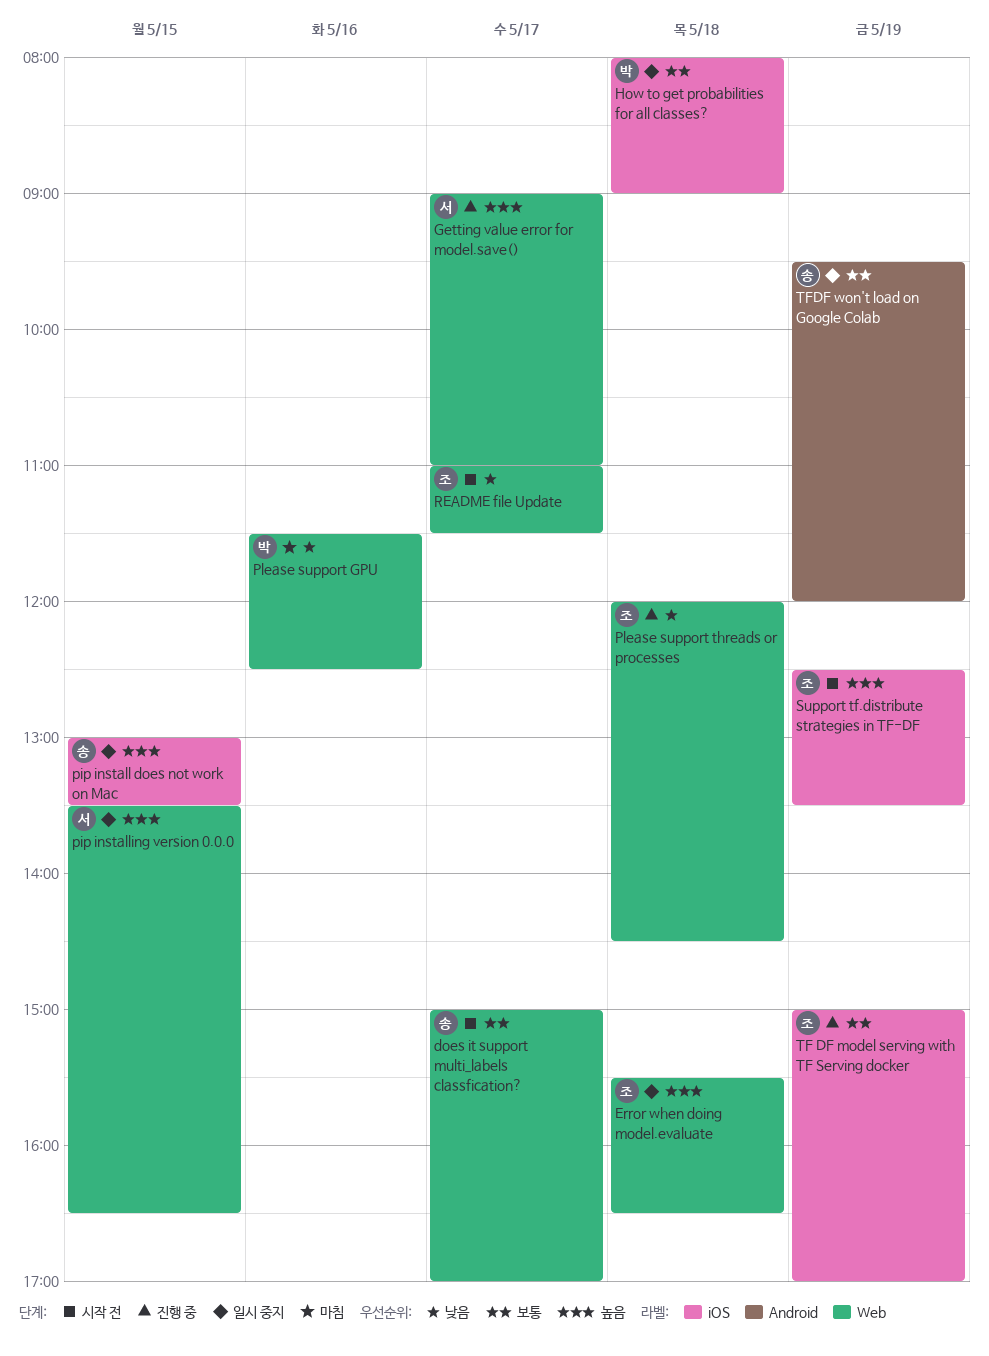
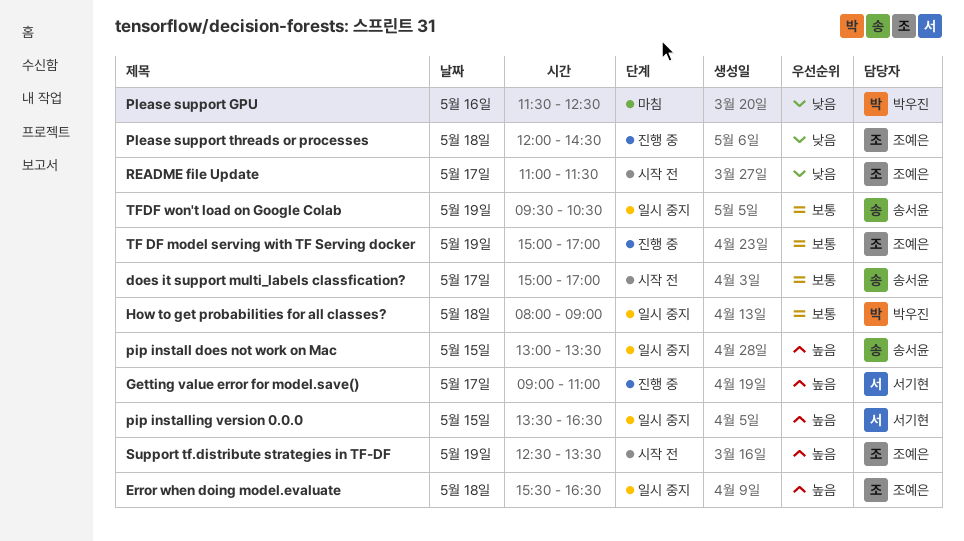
TFDF won't load on Google Colab, ends: 12:00 -> 10:30

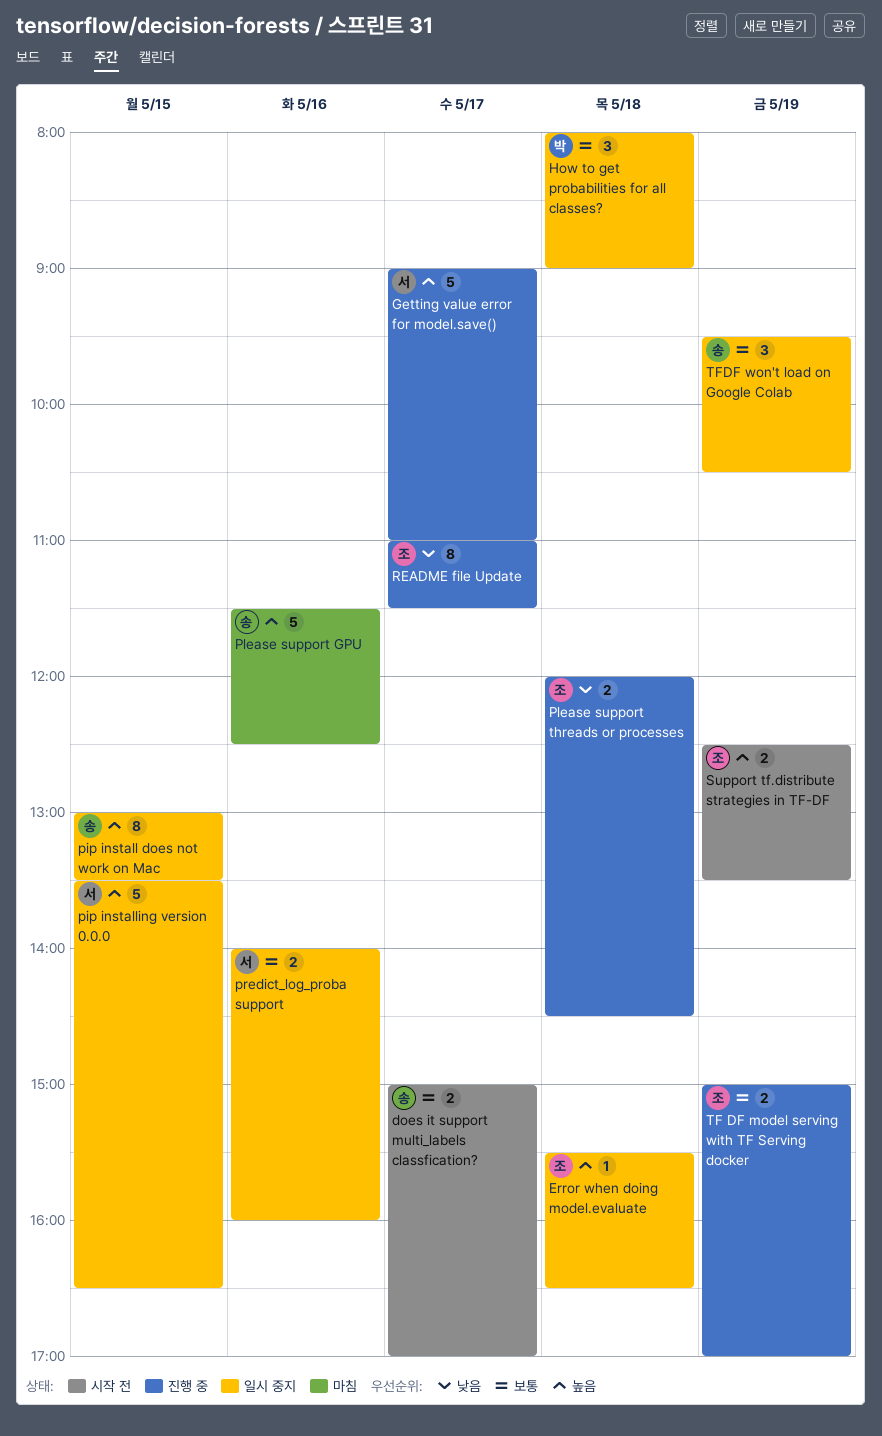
Please support GPU, owner: 박우진 -> 송서윤
Please support GPU, priority: 낮음 -> 높음
predict_log_proba support: none -> present
README file Update, status: 시작 전 -> 진행 중

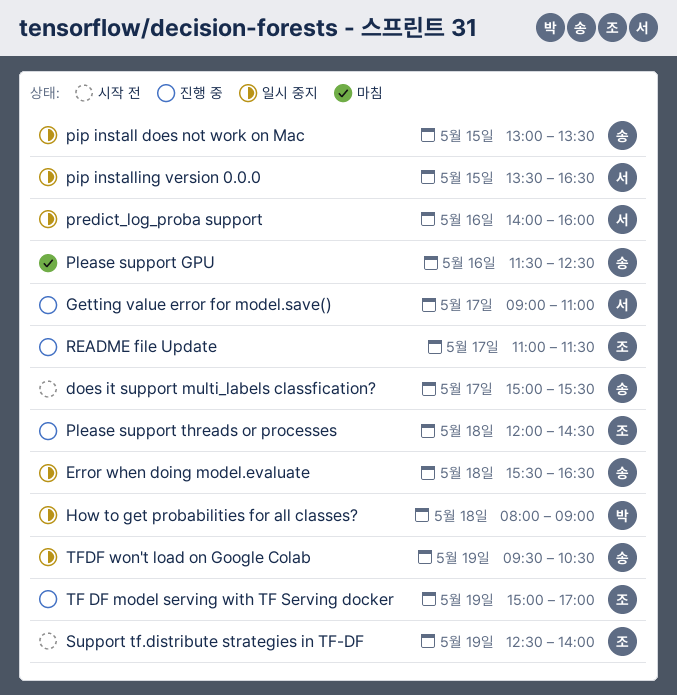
does it support multi_labels classfication?, ends: 17:00 -> 15:30
Error when doing model.evaluate, owner: 조 -> 송
Support tf.distribute strategies in TF-DF, ends: 13:30 -> 14:00

